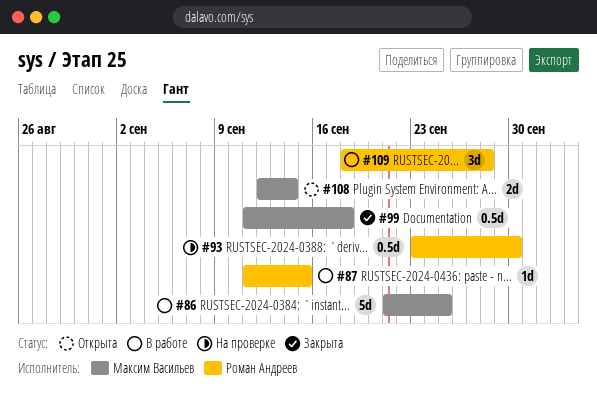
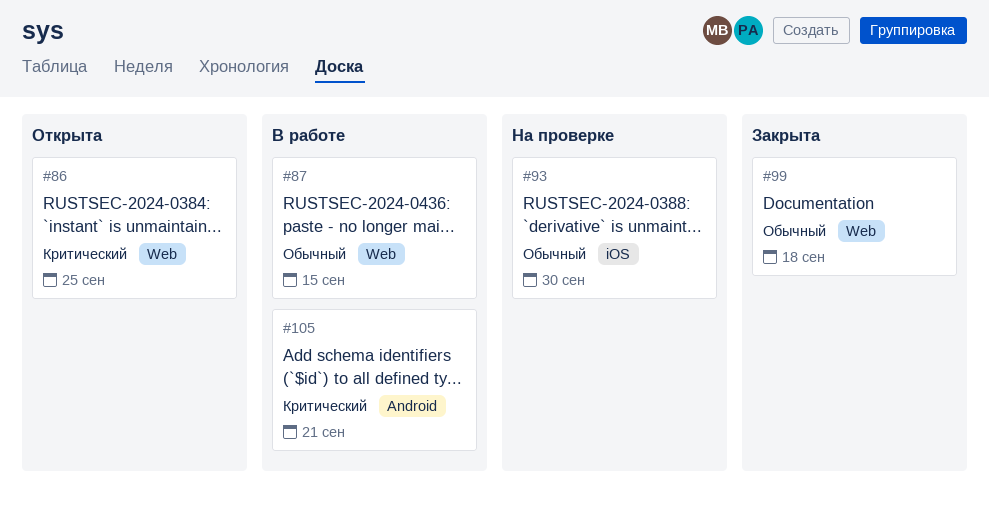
#86, status: В работе -> Открыта
#105: none -> present
#108: present -> none
#109: present -> none

